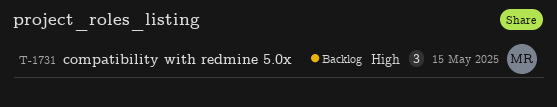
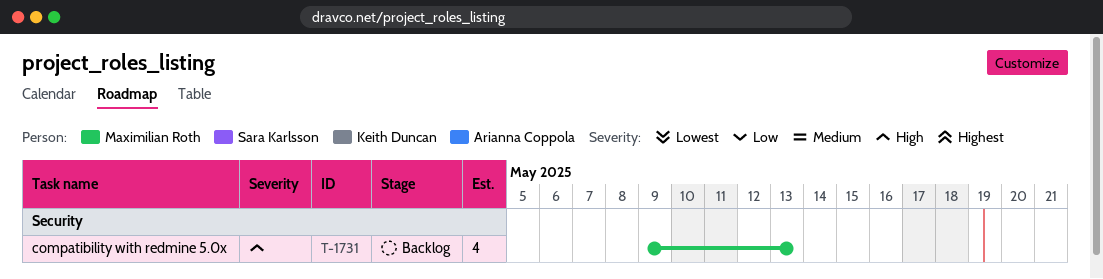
T-1731, estimate: 3 -> 4
T-1731, due: May 15 -> May 13

